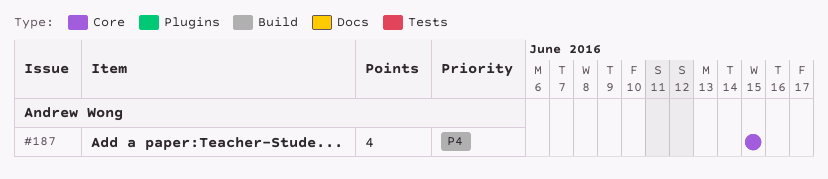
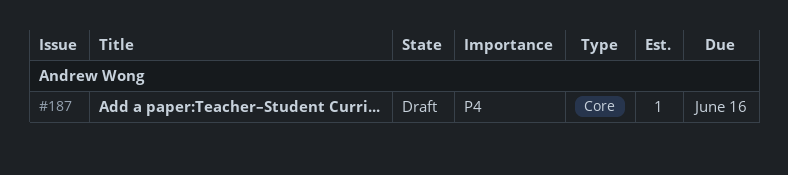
#187, estimate: 4 -> 1
#187, due: Jun 15 -> Jun 16

